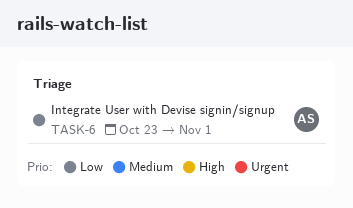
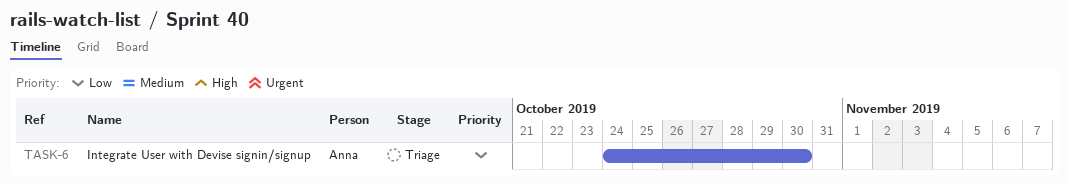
TASK-6, start: Oct 23 -> Oct 24
TASK-6, due: Nov 1 -> Oct 30

